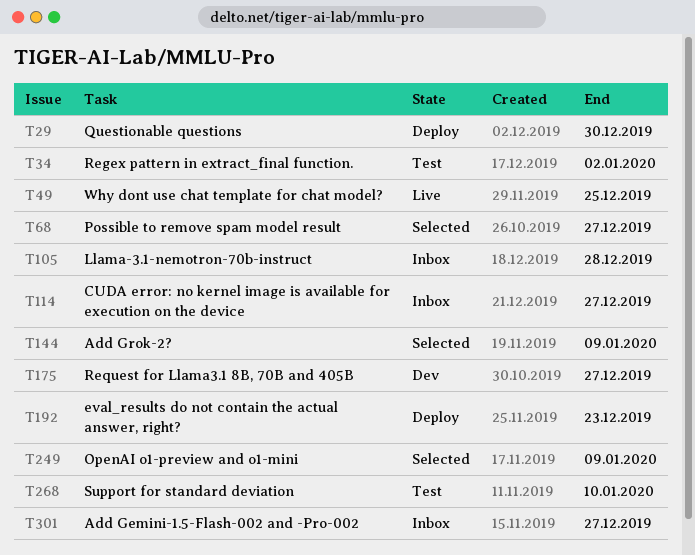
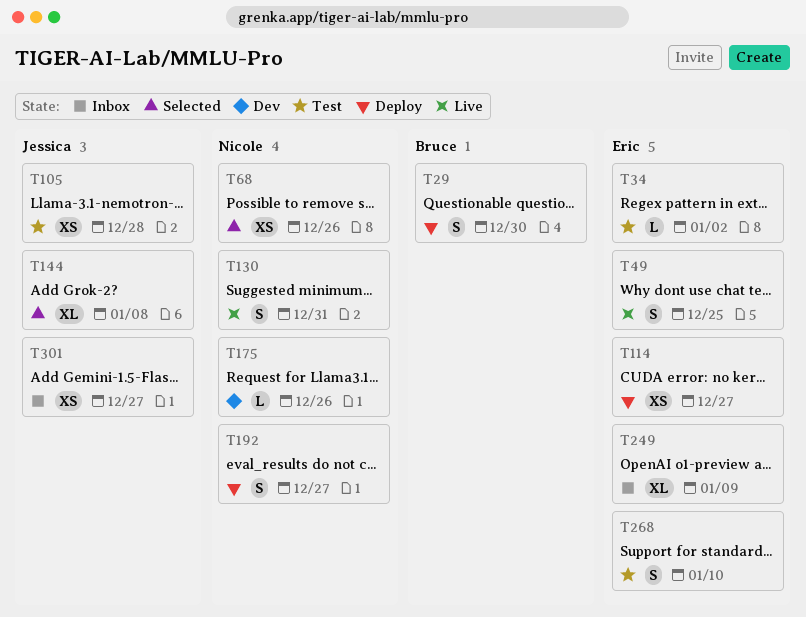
T68, due: Dec 27 -> Dec 26
T105, status: Inbox -> Test
T114, status: Inbox -> Deploy
T130: none -> present
T144, due: Jan 9 -> Jan 8
T175, due: Dec 27 -> Dec 26
T192, due: Dec 23 -> Dec 27
T249, status: Selected -> Inbox

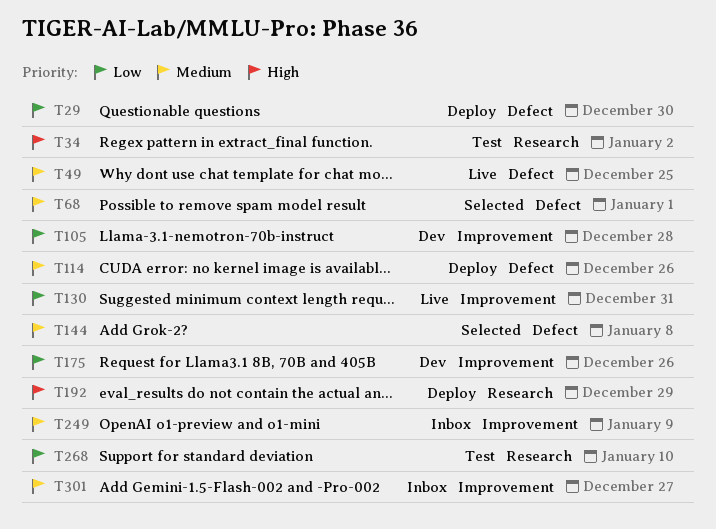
T68, due: Dec 26 -> Jan 1
T105, status: Test -> Dev
T114, due: Dec 27 -> Dec 26
T192, due: Dec 27 -> Dec 29

